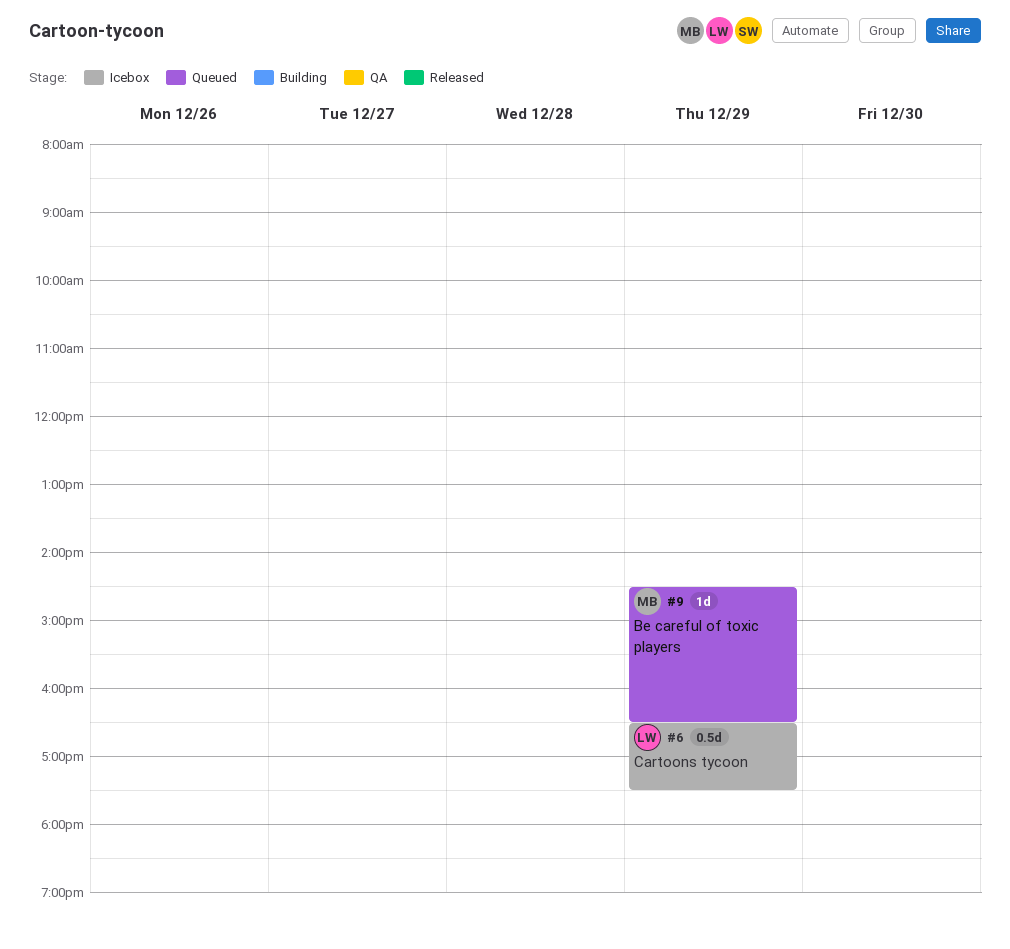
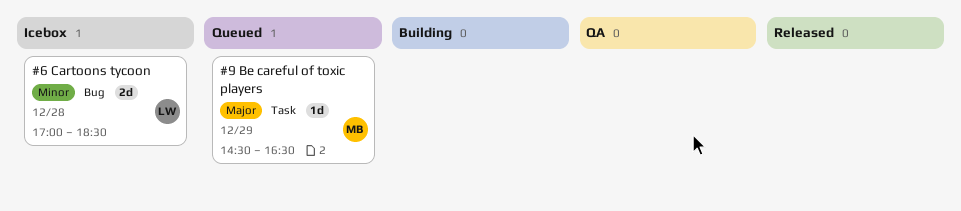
#6, estimate: 0.5d -> 2d
#6, day: Dec 29 -> Dec 28
#6, begins: 16:30 -> 17:00
#6, ends: 17:30 -> 18:30

